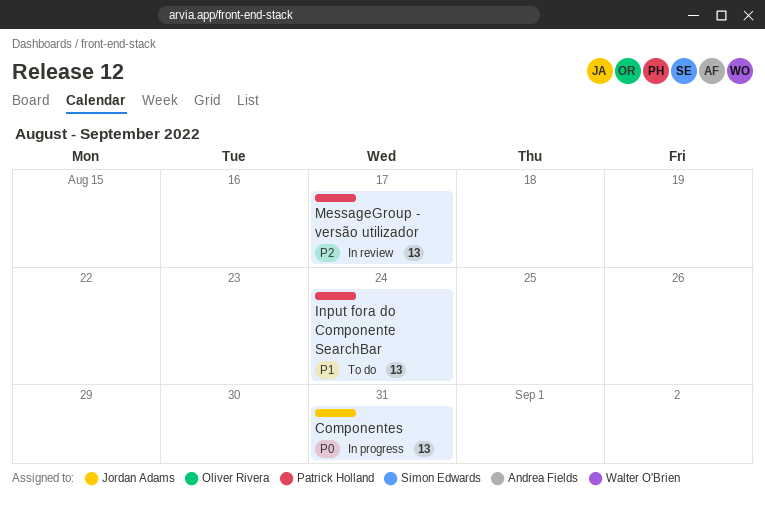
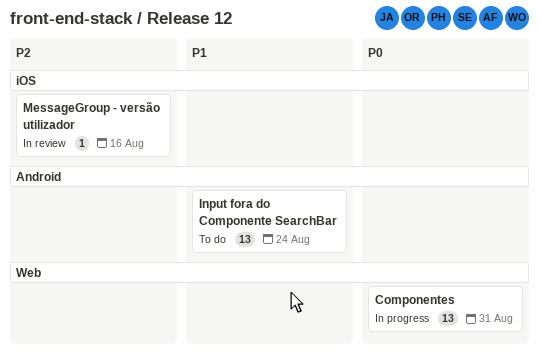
MessageGroup - versão utilizador, estimate: 13 -> 1
MessageGroup - versão utilizador, due: Aug 17 -> Aug 16

